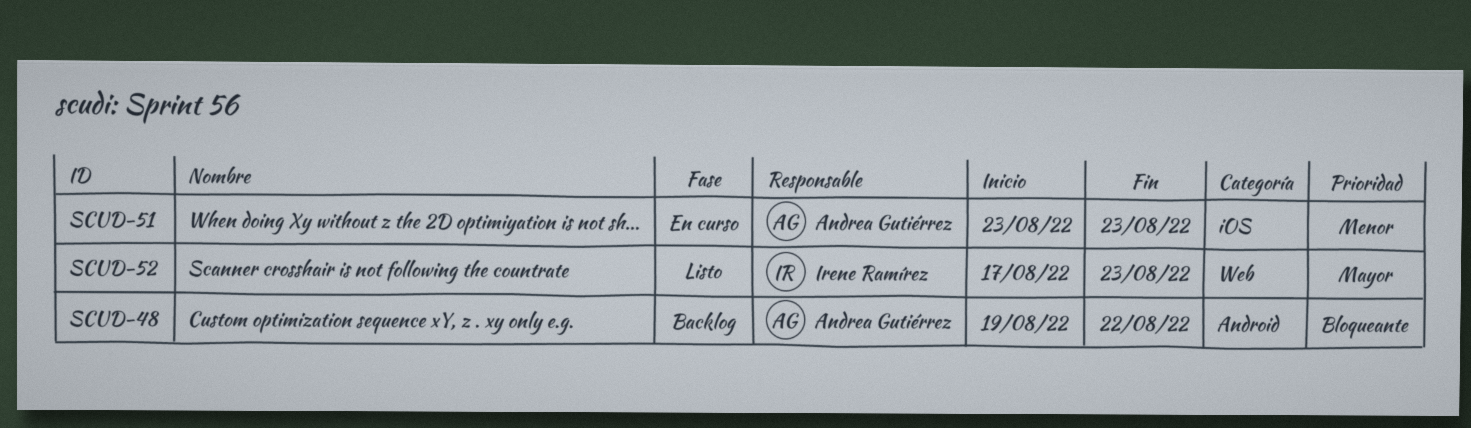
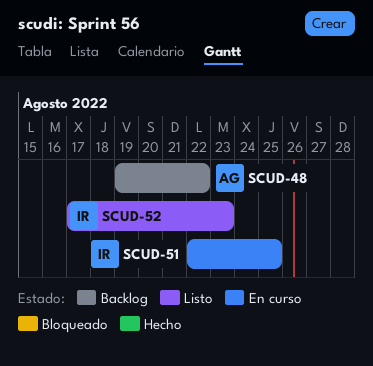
SCUD-51, owner: Andrea Gutiérrez -> Irene Ramírez
SCUD-51, start: Aug 23 -> Aug 22
SCUD-51, due: Aug 23 -> Aug 25

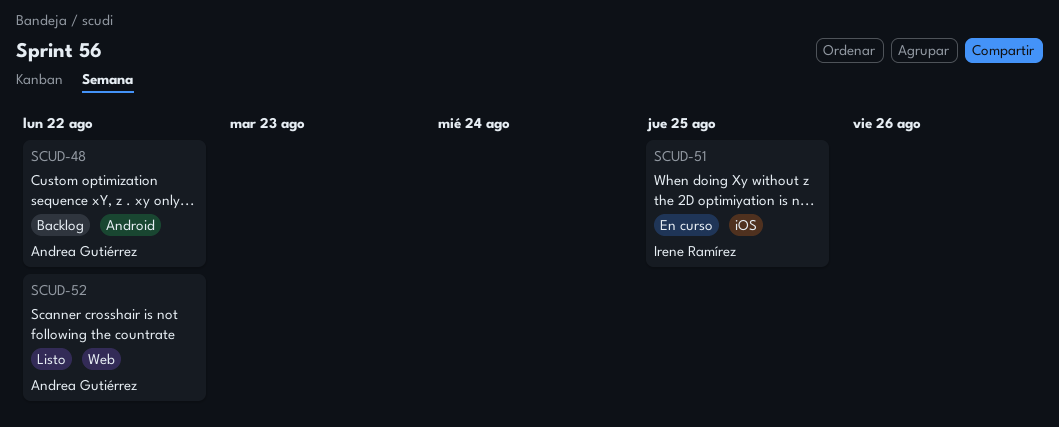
SCUD-52, owner: Irene Ramírez -> Andrea Gutiérrez
SCUD-52, due: Aug 23 -> Aug 22

